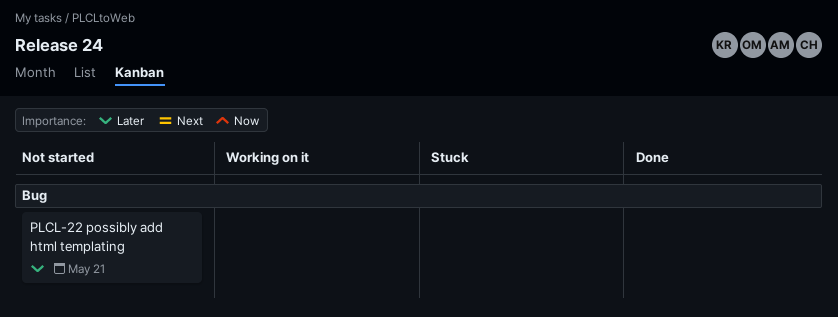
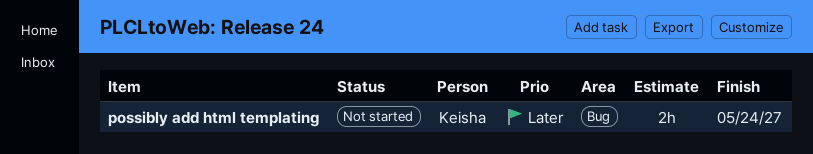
possibly add html templating, due: May 21 -> May 24

